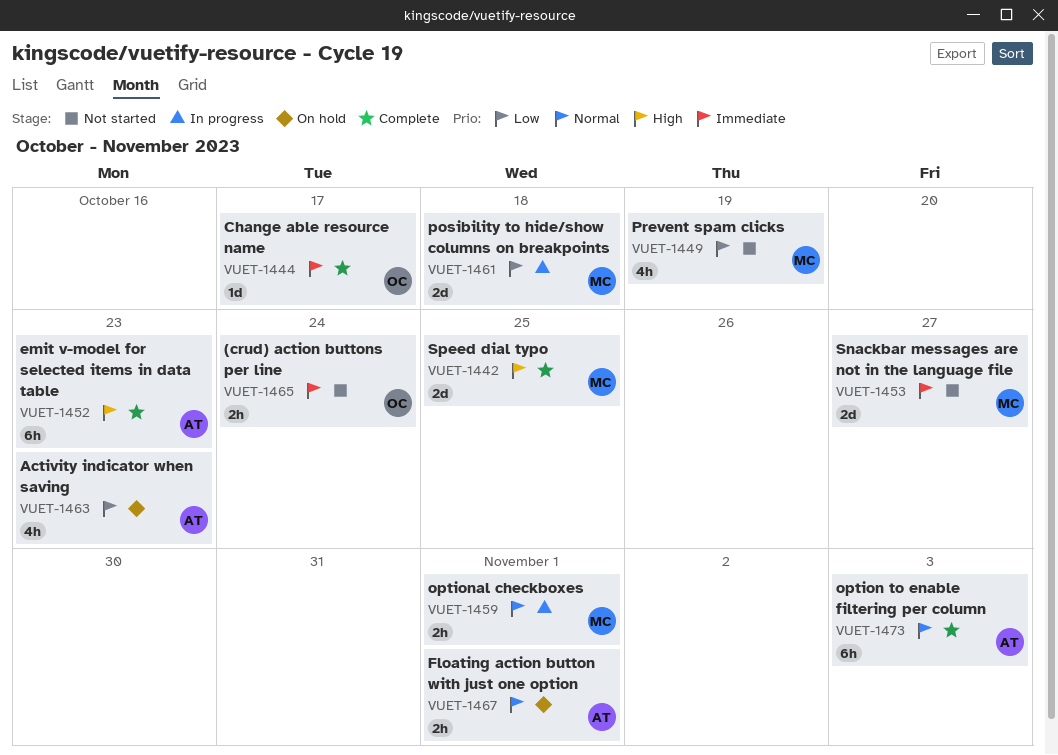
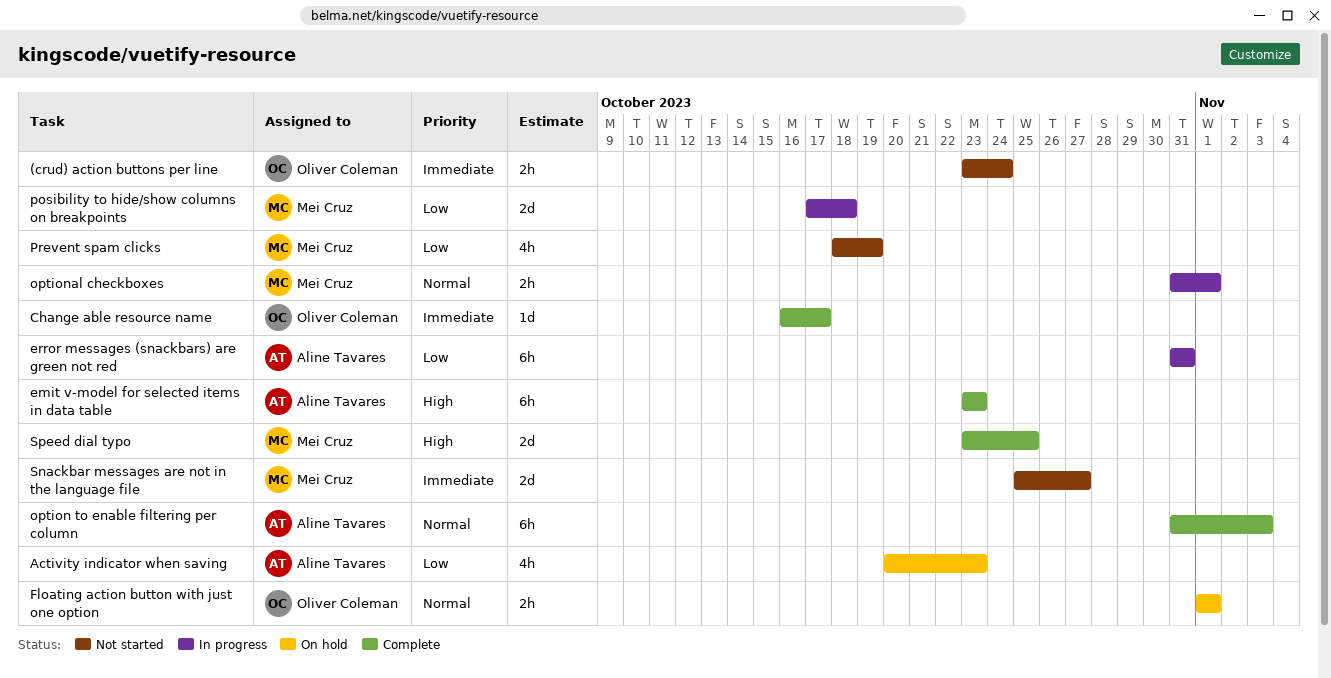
error messages (snackbars) are green not red: none -> present
Floating action button with just one option, owner: Aline Tavares -> Oliver Coleman

